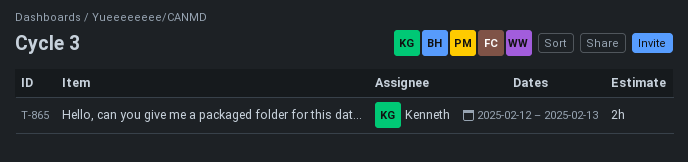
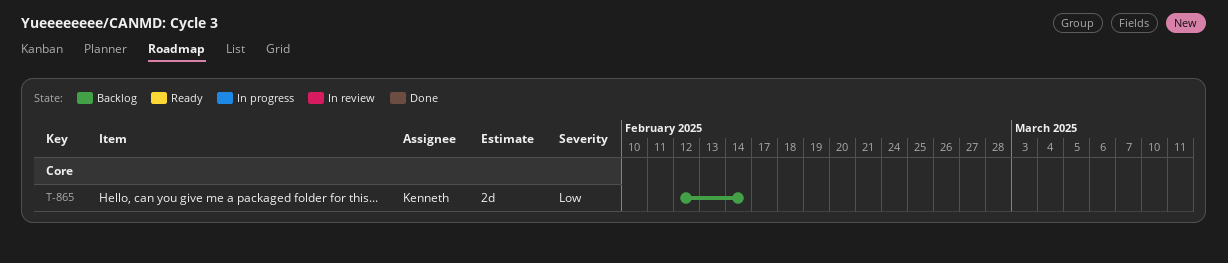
T-865, estimate: 2h -> 2d
T-865, due: Feb 13 -> Feb 14

